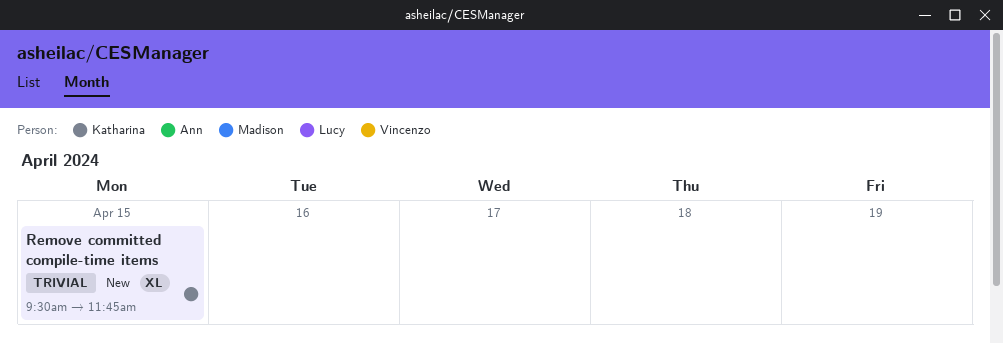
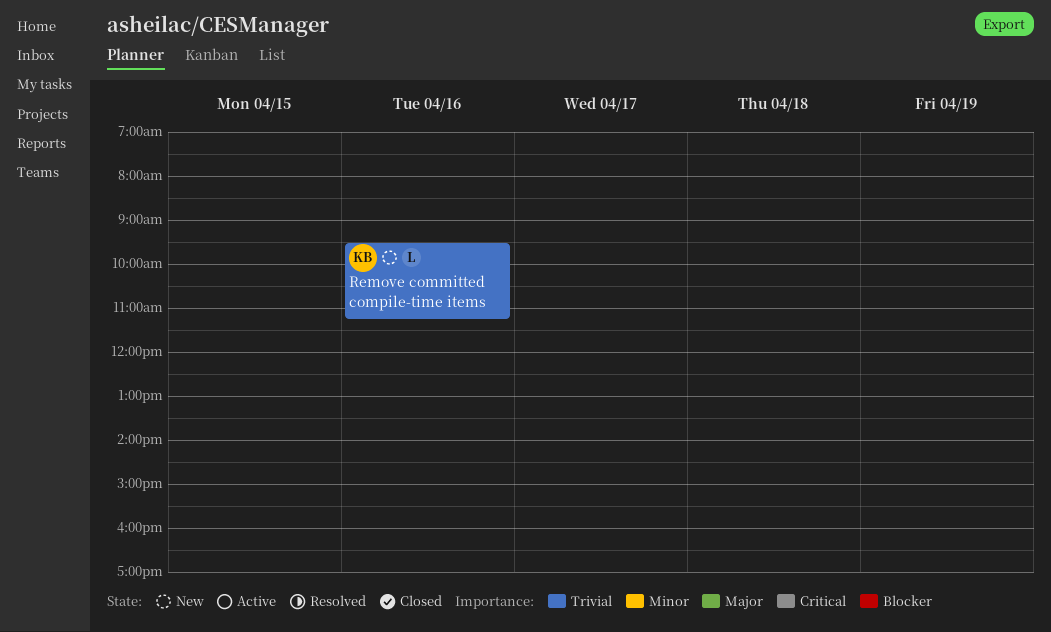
Remove committed compile-time items, estimate: XL -> L
Remove committed compile-time items, day: Apr 15 -> Apr 16
Remove committed compile-time items, ends: 11:45 -> 11:15

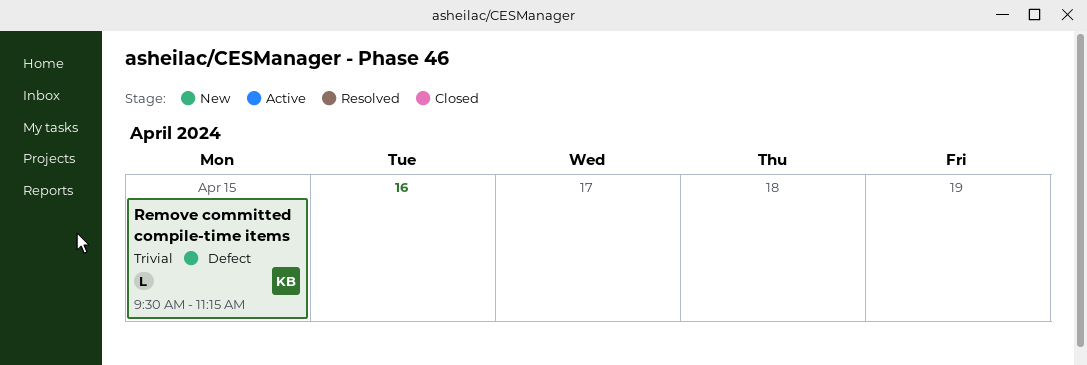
Remove committed compile-time items, day: Apr 16 -> Apr 15

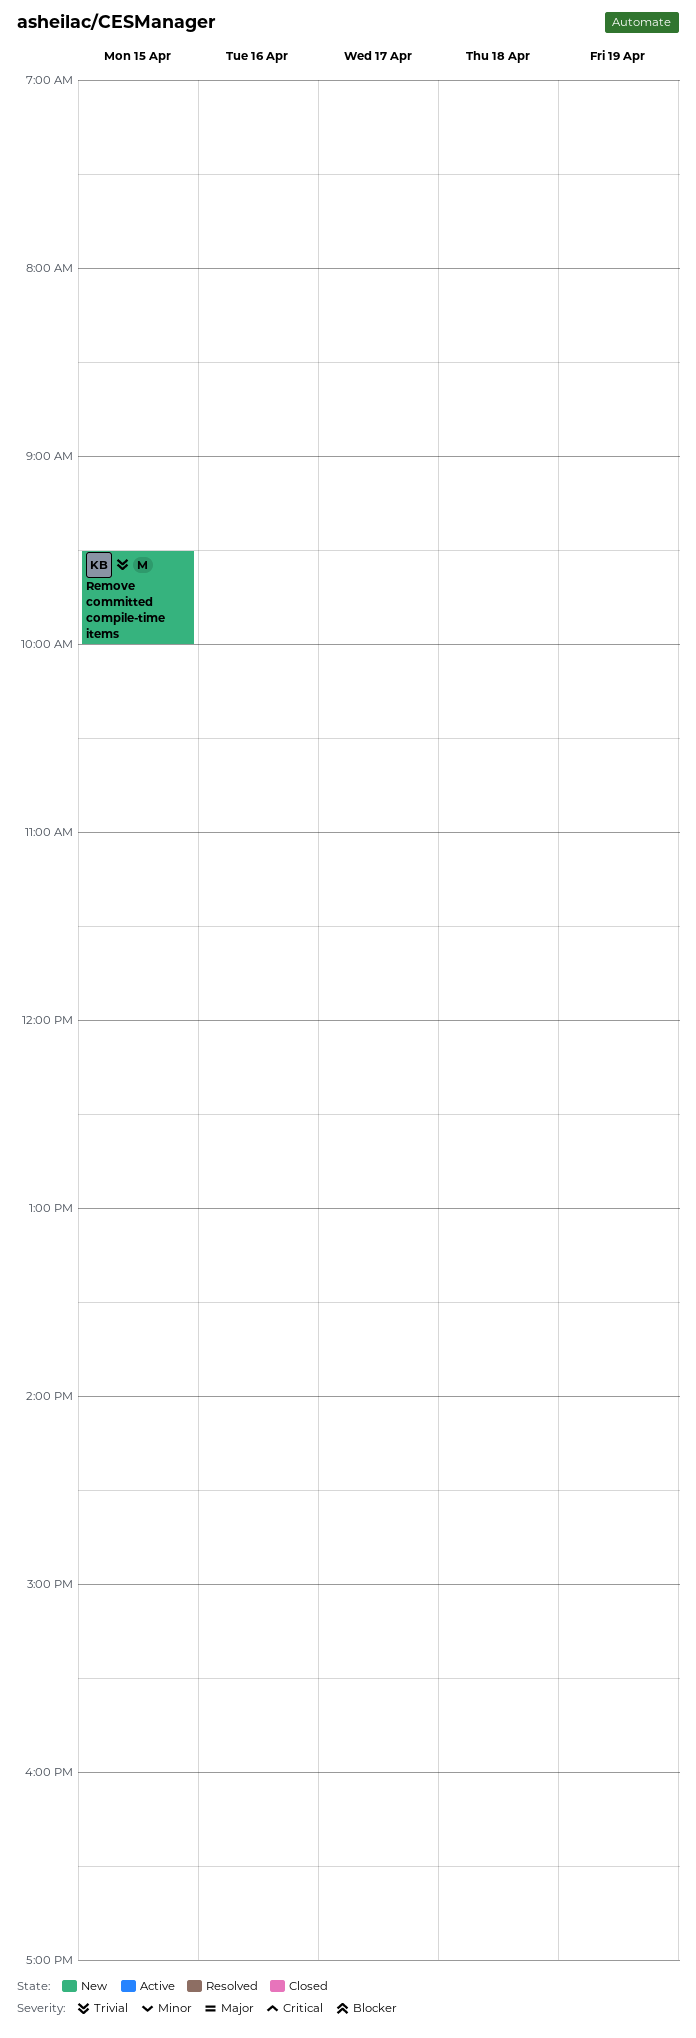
Remove committed compile-time items, estimate: L -> M
Remove committed compile-time items, ends: 11:15 -> 10:00

